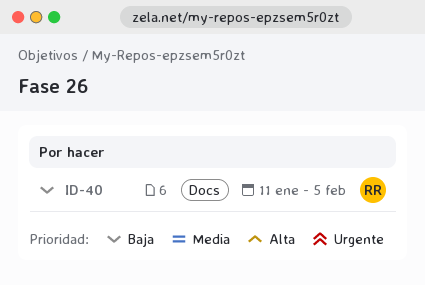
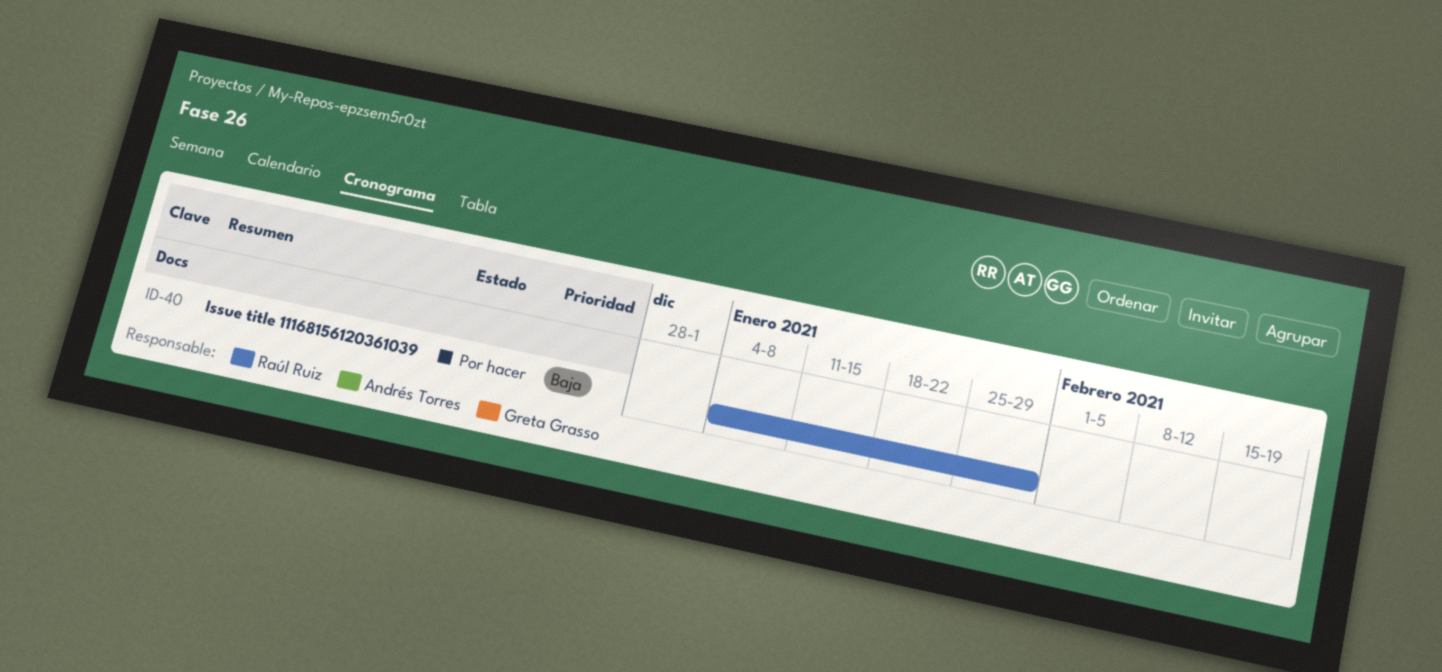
ID-40, start: Jan 11 -> Jan 4
ID-40, due: Feb 5 -> Jan 29

